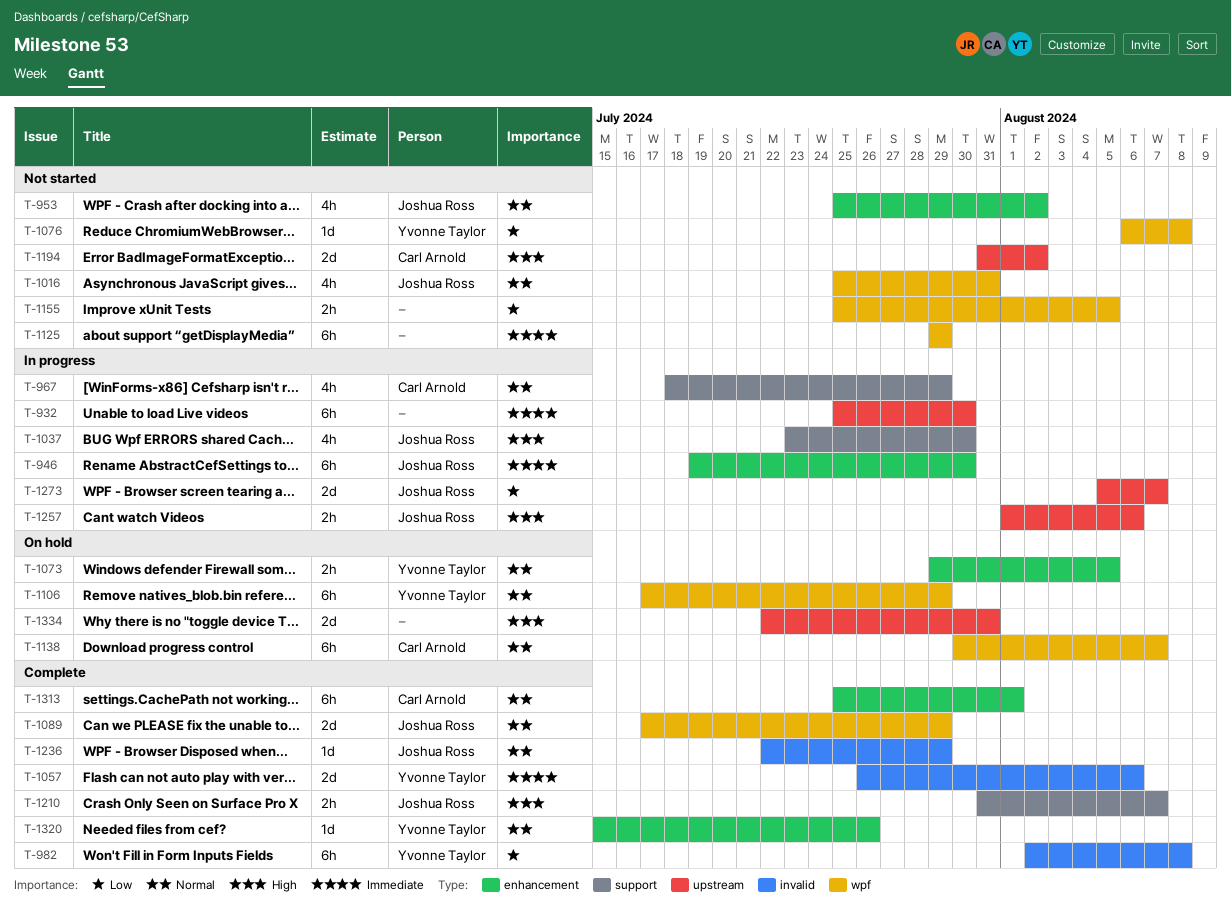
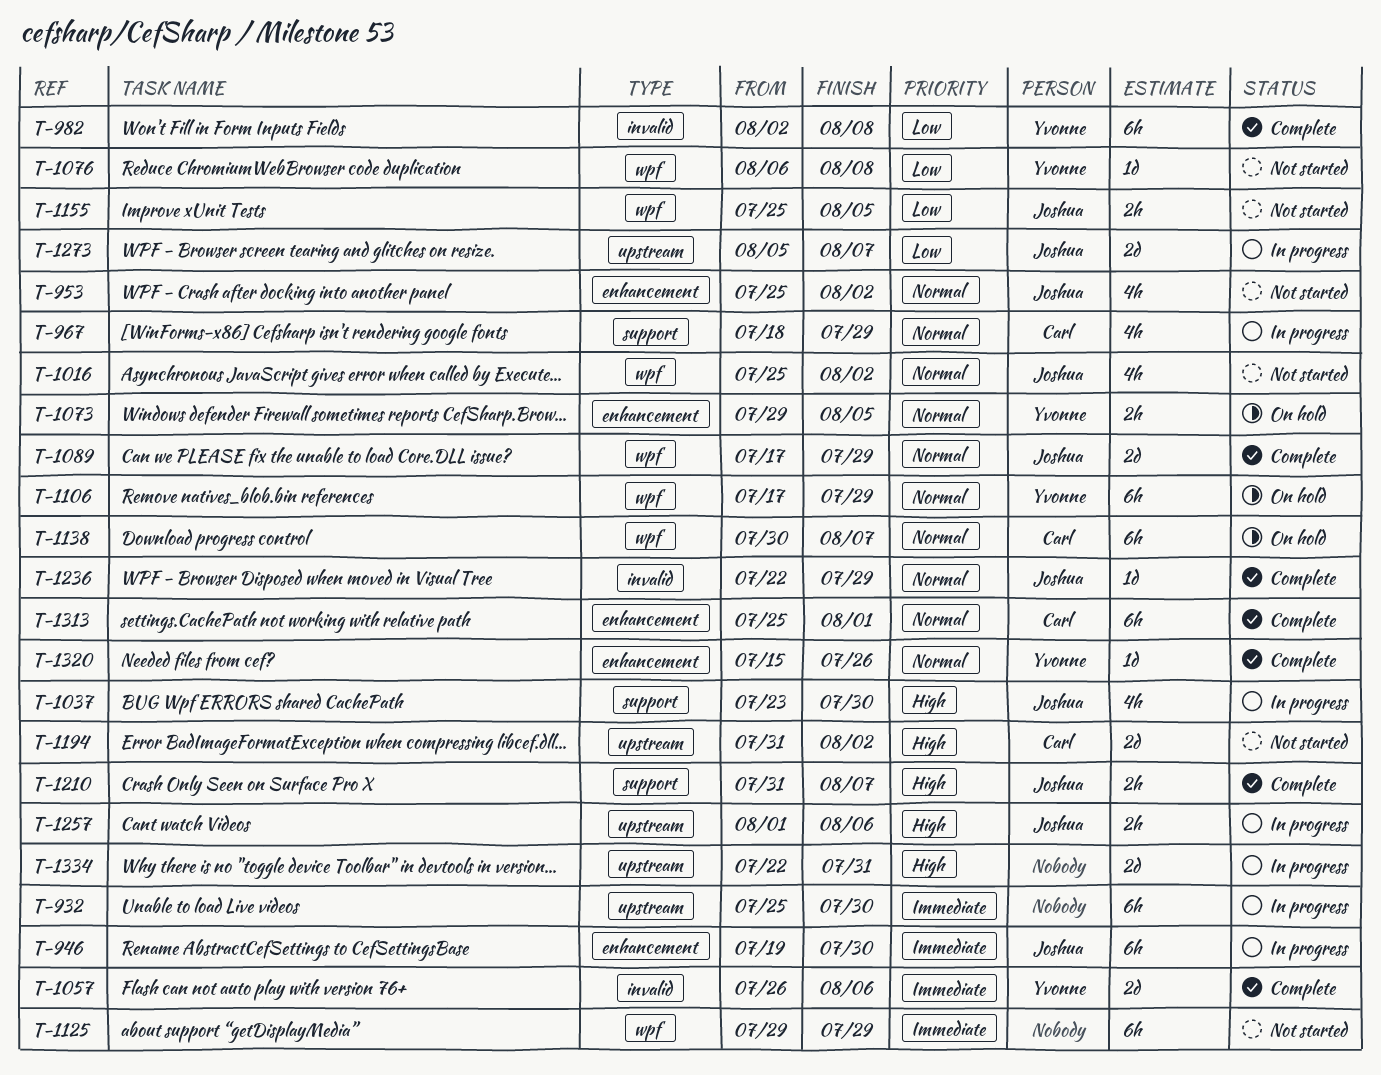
T-1016, due: Jul 31 -> Aug 2
T-1155, owner: none -> Joshua Ross
T-1334, status: On hold -> In progress

